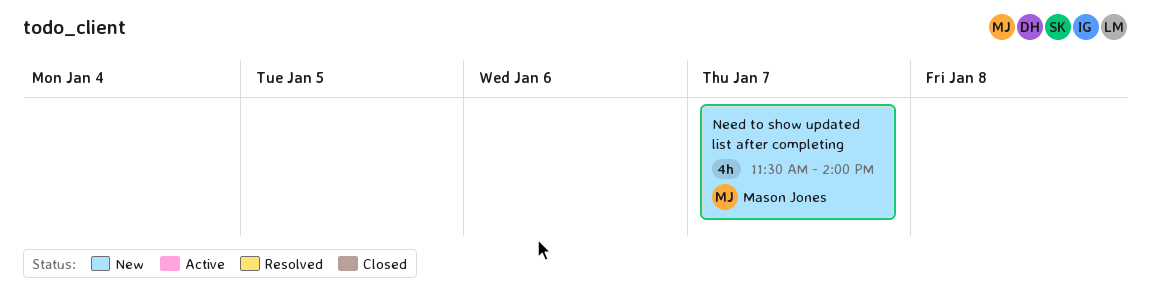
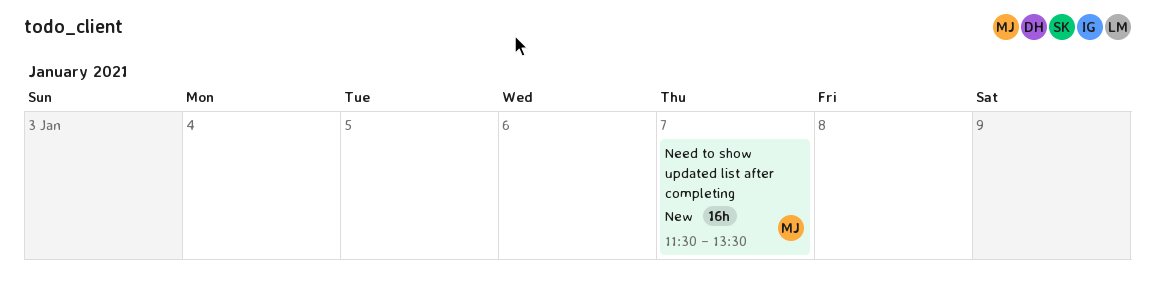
Need to show updated list after completing, estimate: 4h -> 16h
Need to show updated list after completing, ends: 14:00 -> 13:30

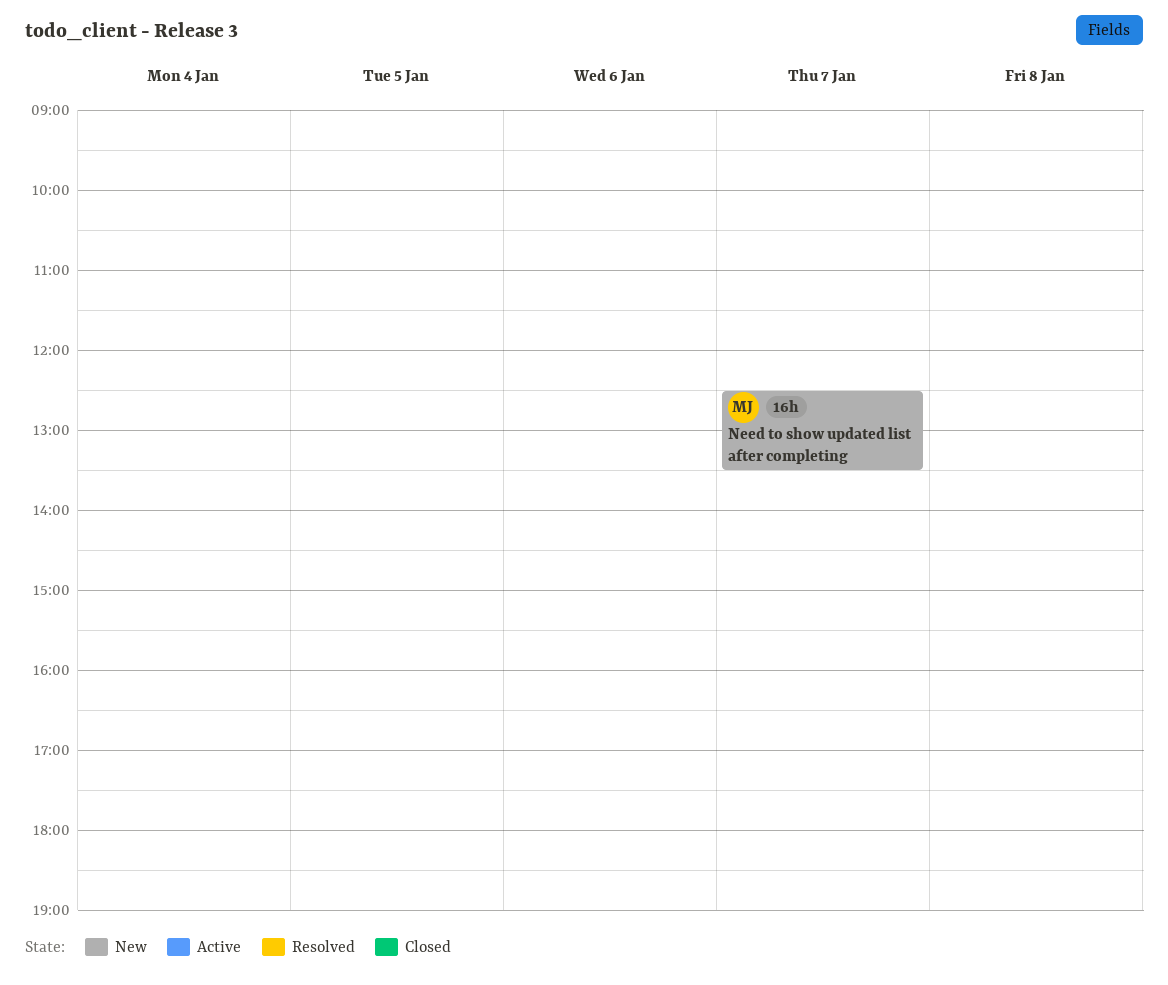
Need to show updated list after completing, begins: 11:30 -> 12:30

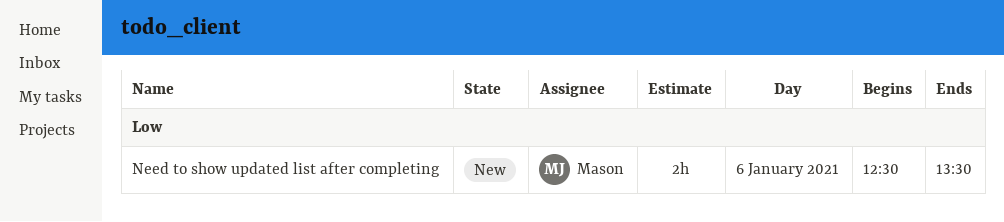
Need to show updated list after completing, estimate: 16h -> 2h
Need to show updated list after completing, day: Jan 7 -> Jan 6

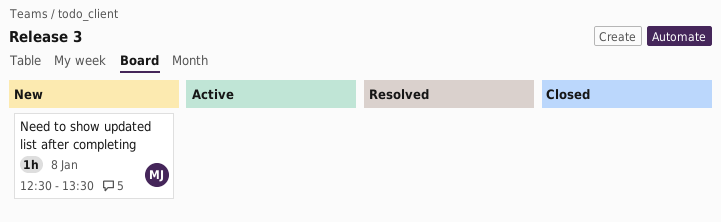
Need to show updated list after completing, estimate: 2h -> 1h
Need to show updated list after completing, day: Jan 6 -> Jan 8

